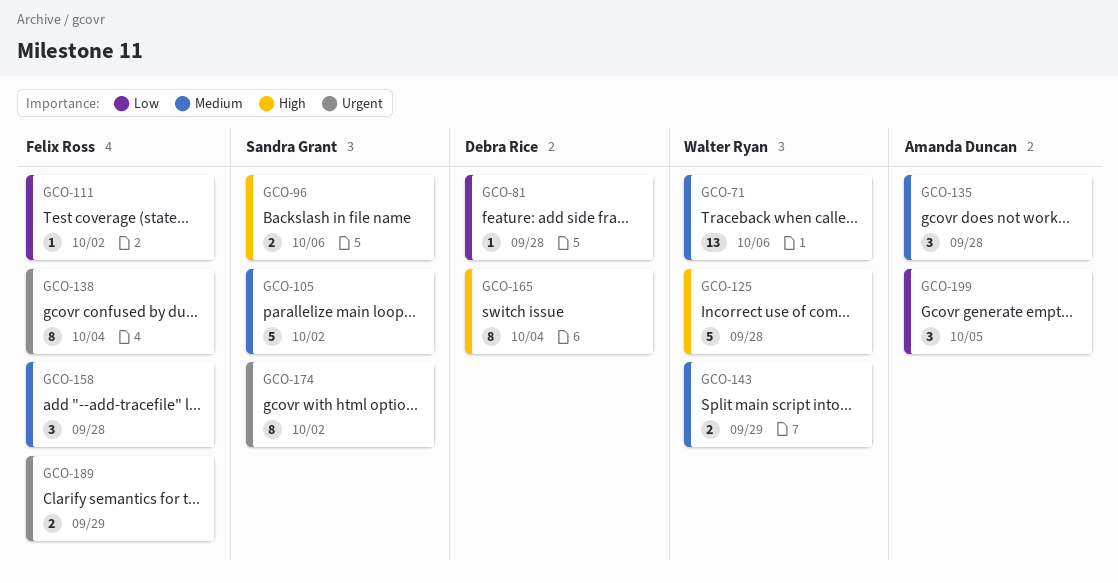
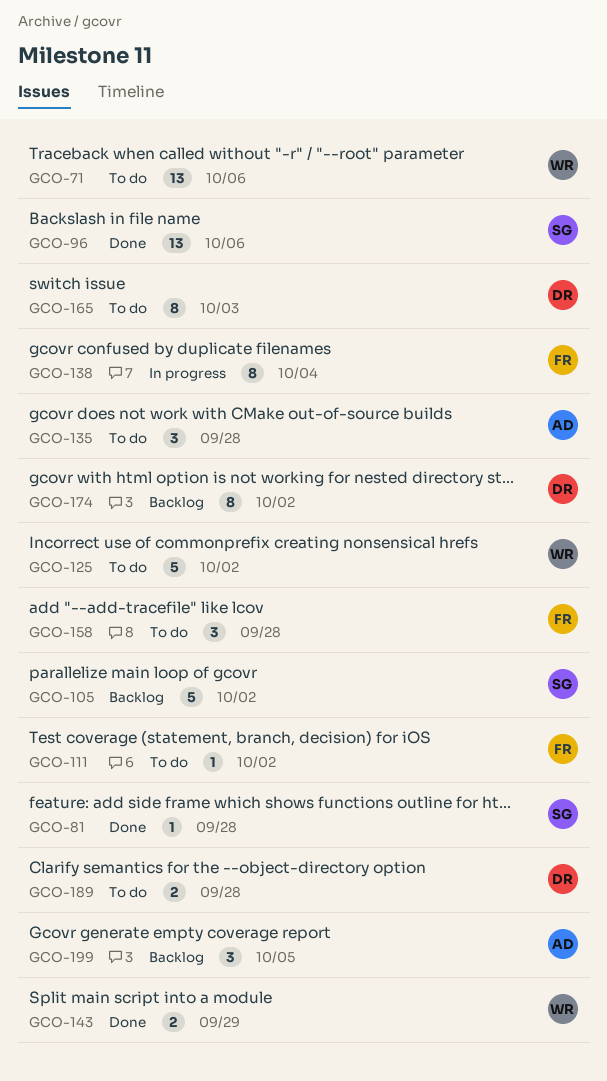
GCO-81, owner: Debra Rice -> Sandra Grant
GCO-96, estimate: 2 -> 13
GCO-125, due: Sep 28 -> Oct 2
GCO-165, due: Oct 4 -> Oct 3
GCO-174, owner: Sandra Grant -> Debra Rice
GCO-189, owner: Felix Ross -> Debra Rice
GCO-189, due: Sep 29 -> Sep 28

